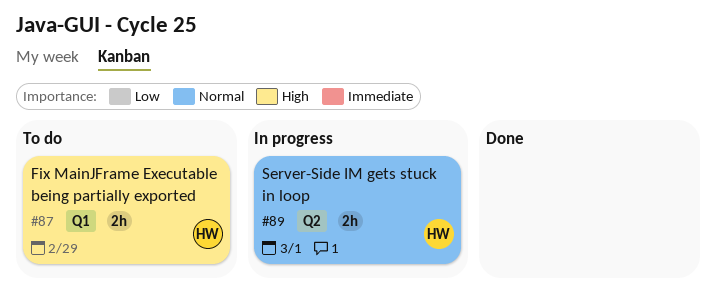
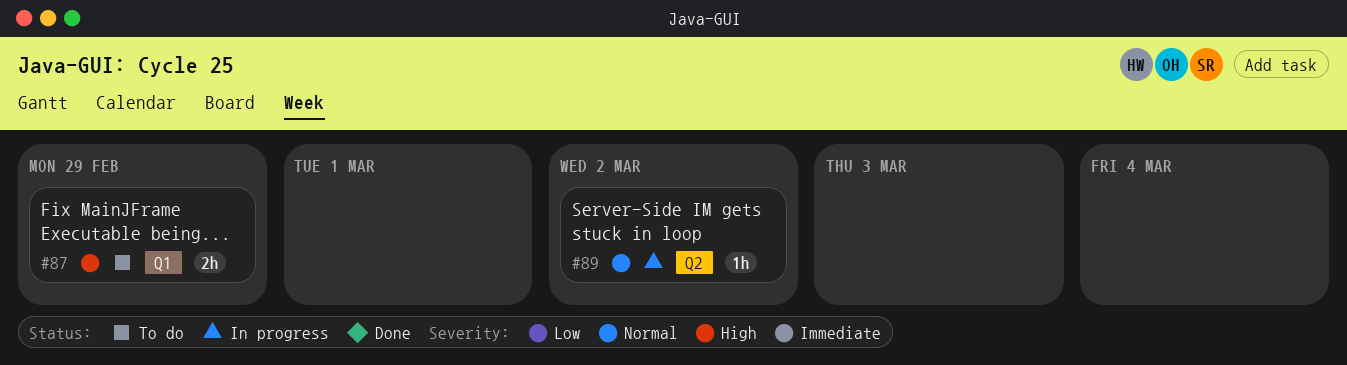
#89, estimate: 2h -> 1h
#89, due: Mar 1 -> Mar 2

